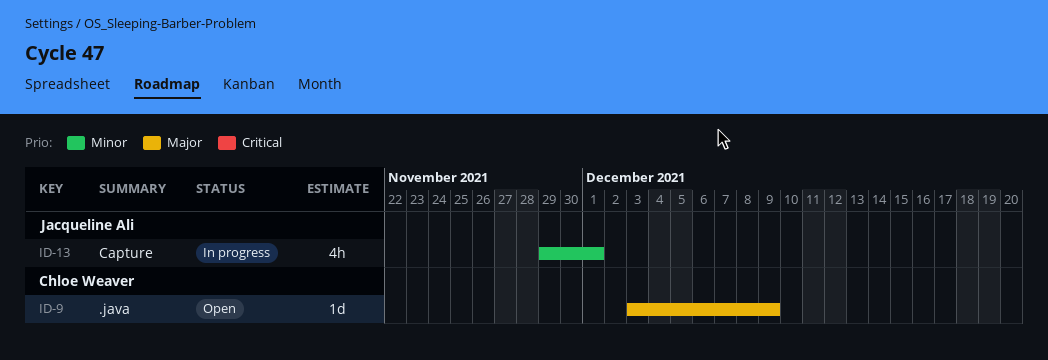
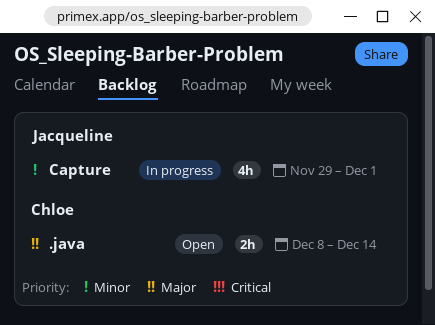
.java, estimate: 1d -> 2h
.java, start: Dec 3 -> Dec 8
.java, due: Dec 9 -> Dec 14

